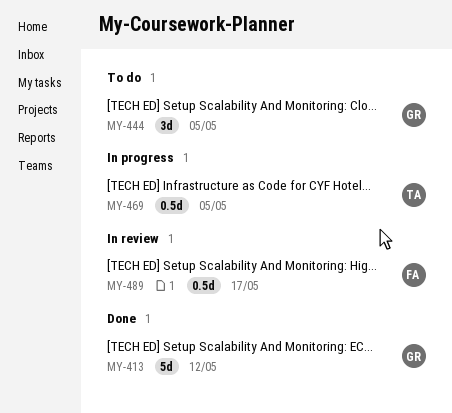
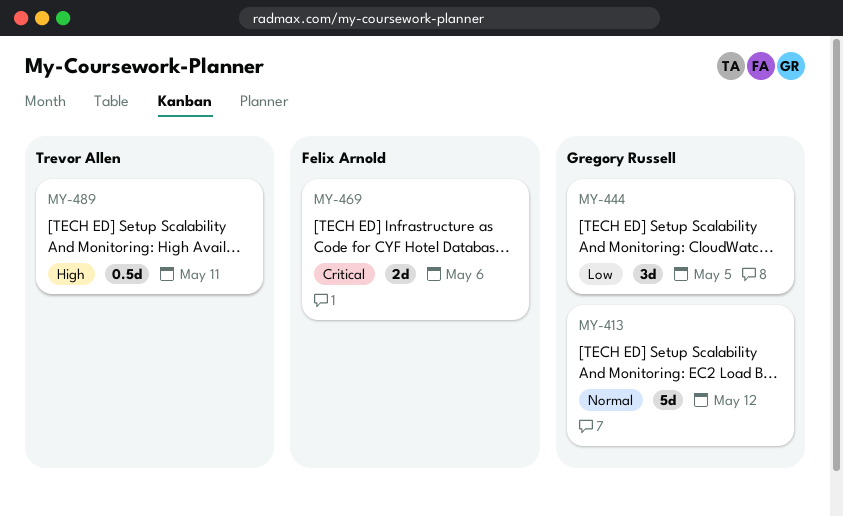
MY-469, owner: Trevor Allen -> Felix Arnold
MY-469, estimate: 0.5d -> 2d
MY-469, due: May 5 -> May 6
MY-489, owner: Felix Arnold -> Trevor Allen
MY-489, due: May 17 -> May 11

